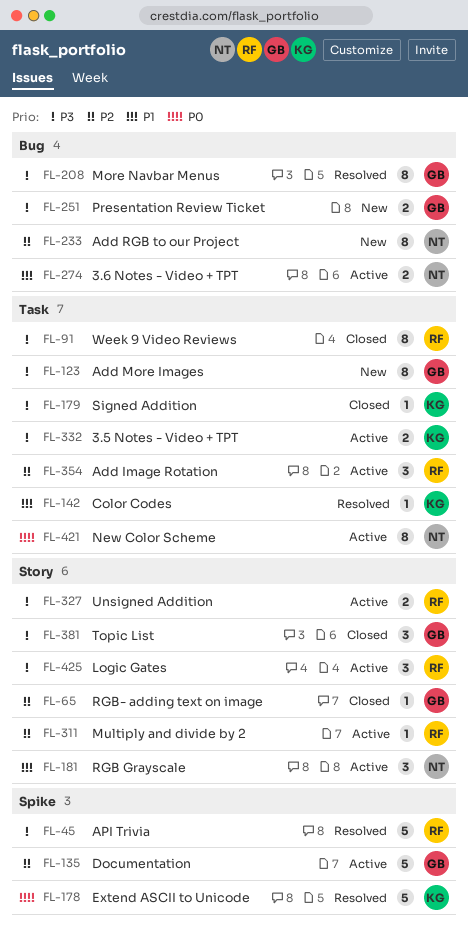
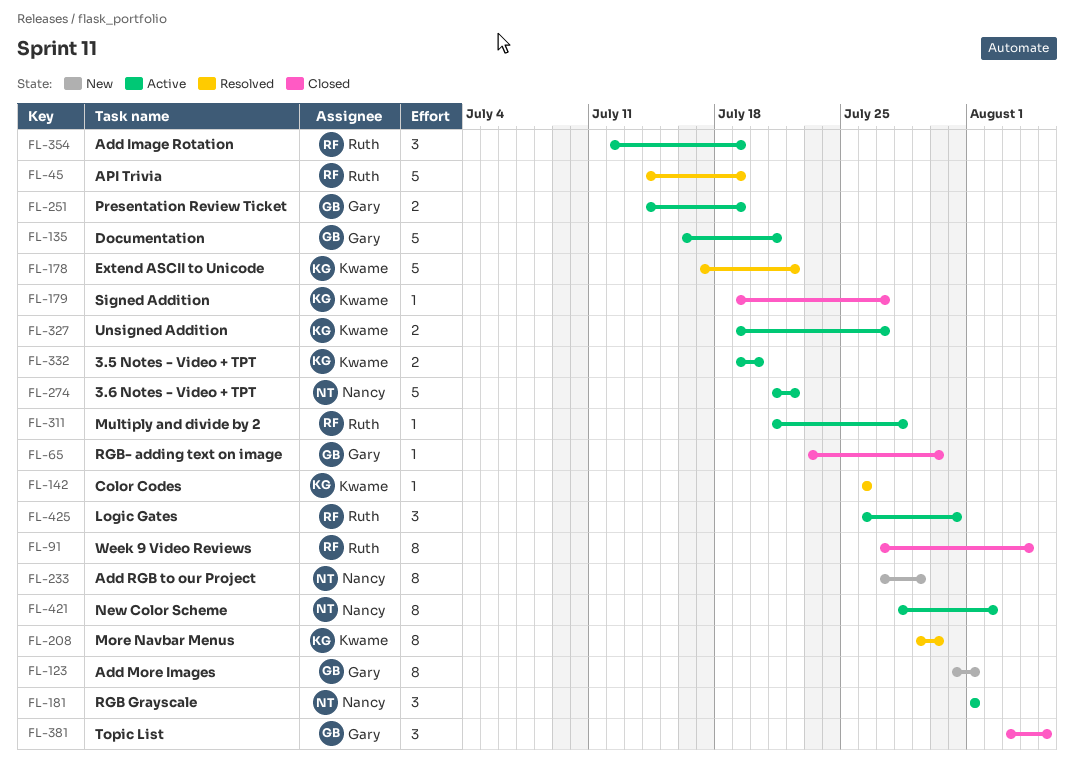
FL-208, owner: Gary -> Kwame
FL-251, status: New -> Active
FL-274, estimate: 2 -> 5
FL-327, owner: Ruth -> Kwame

